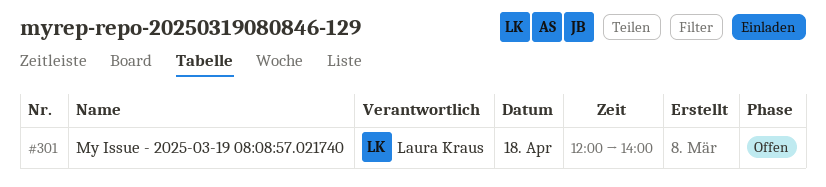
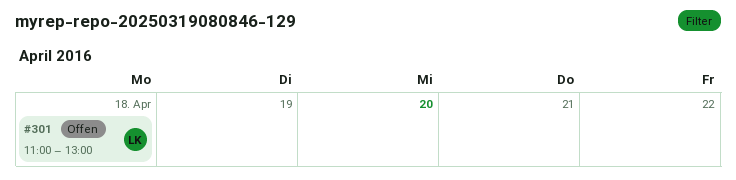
#301, begins: 12:00 -> 11:00
#301, ends: 14:00 -> 13:00

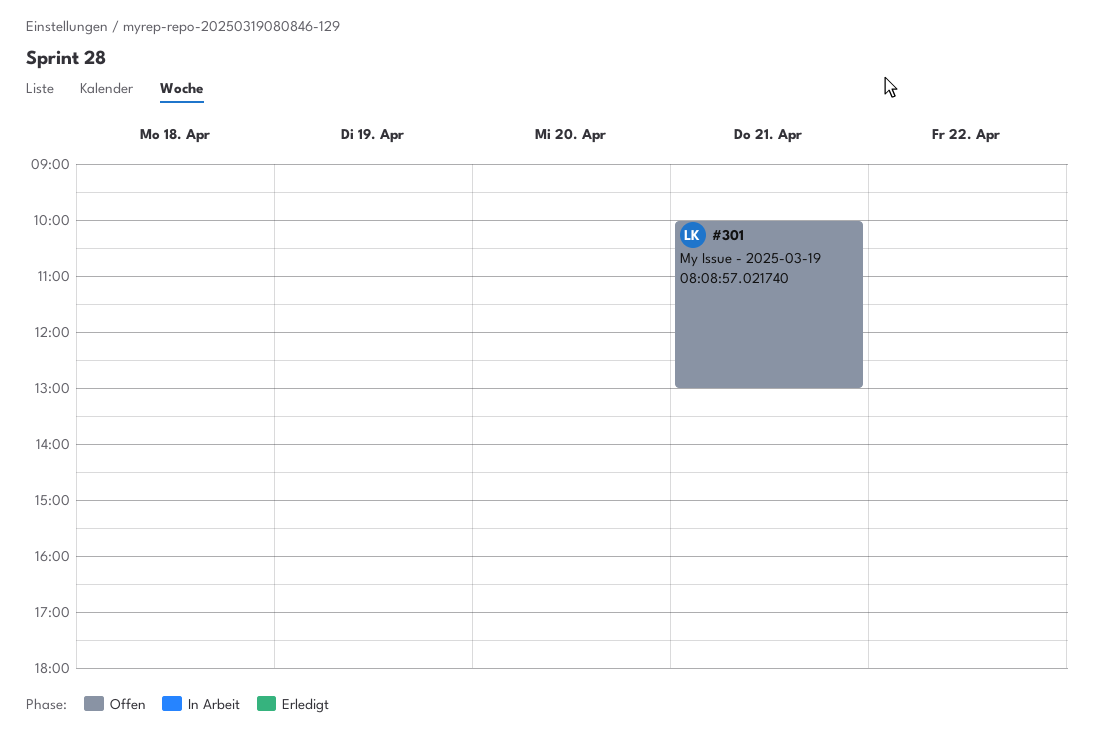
#301, day: Apr 18 -> Apr 21
#301, begins: 11:00 -> 10:00

